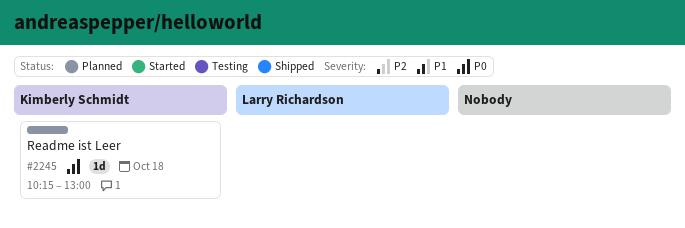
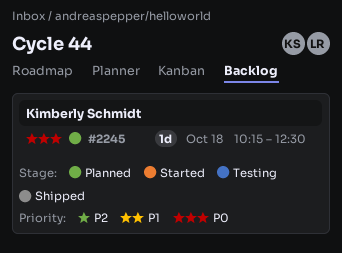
#2245, ends: 13:00 -> 12:30

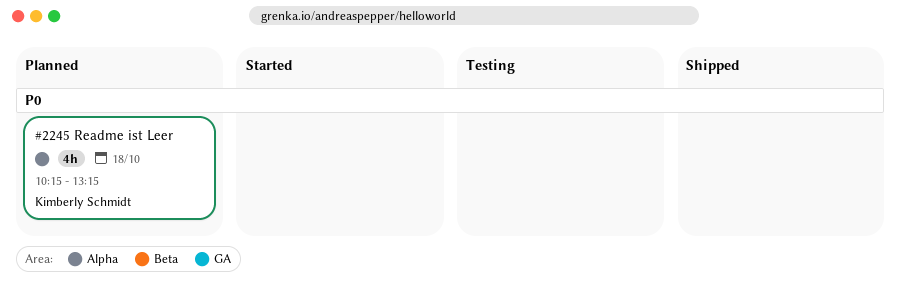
#2245, estimate: 1d -> 4h
#2245, ends: 12:30 -> 13:15

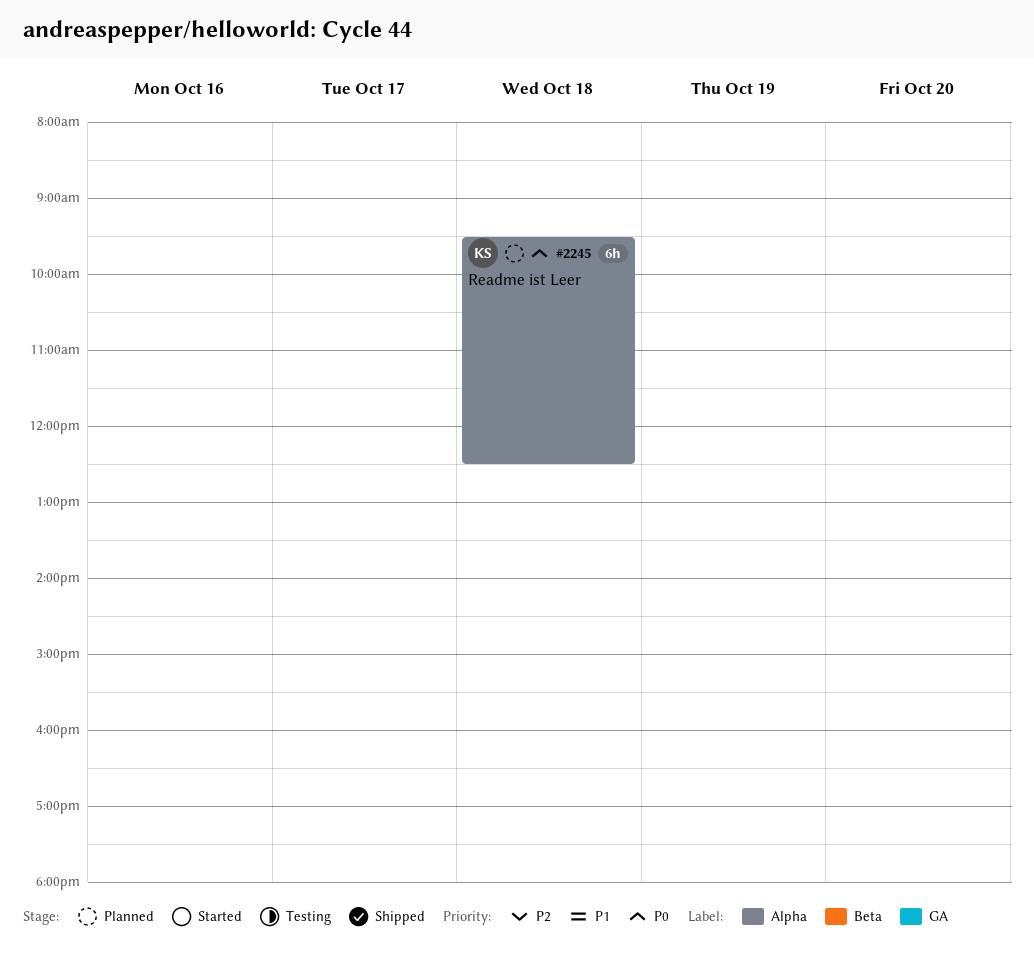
#2245, estimate: 4h -> 6h
#2245, begins: 10:15 -> 09:30
#2245, ends: 13:15 -> 12:30

